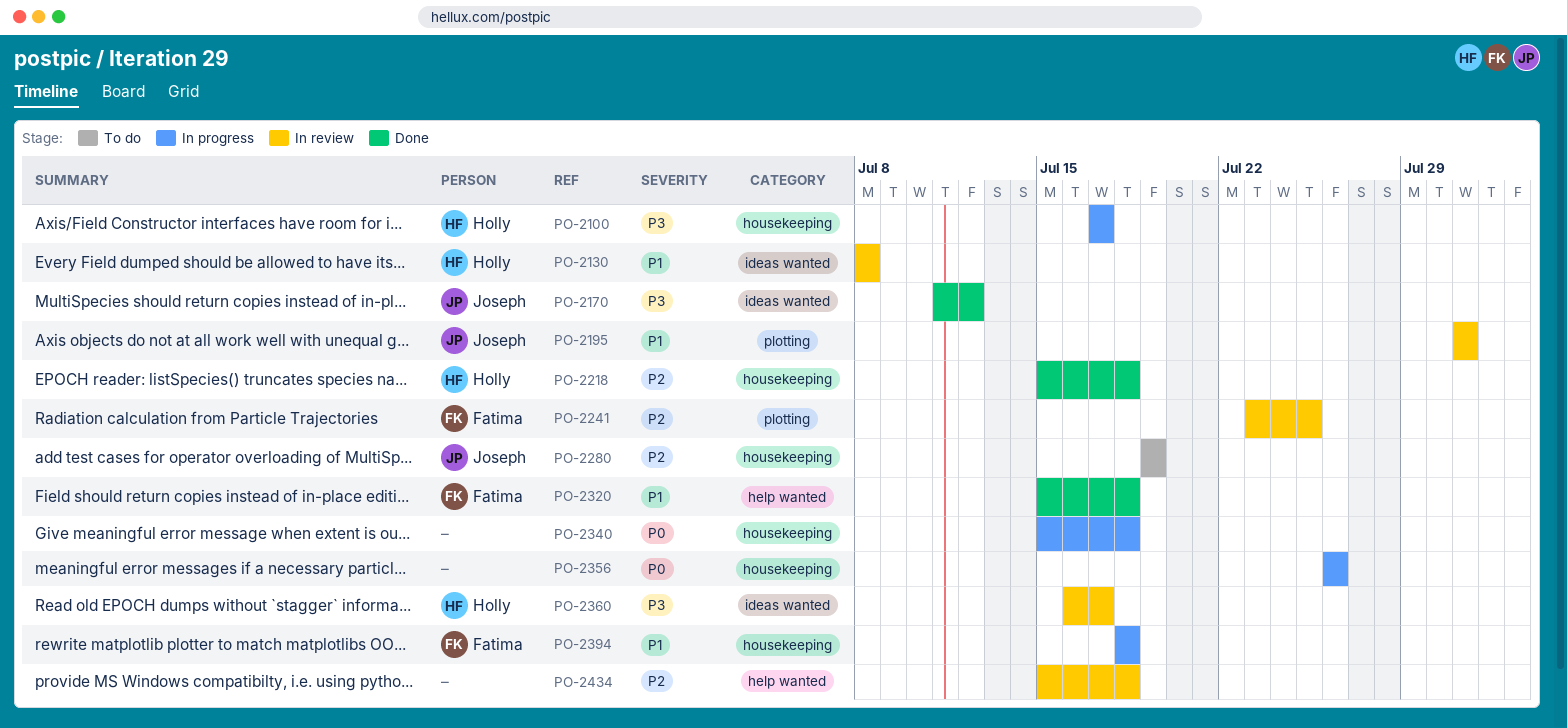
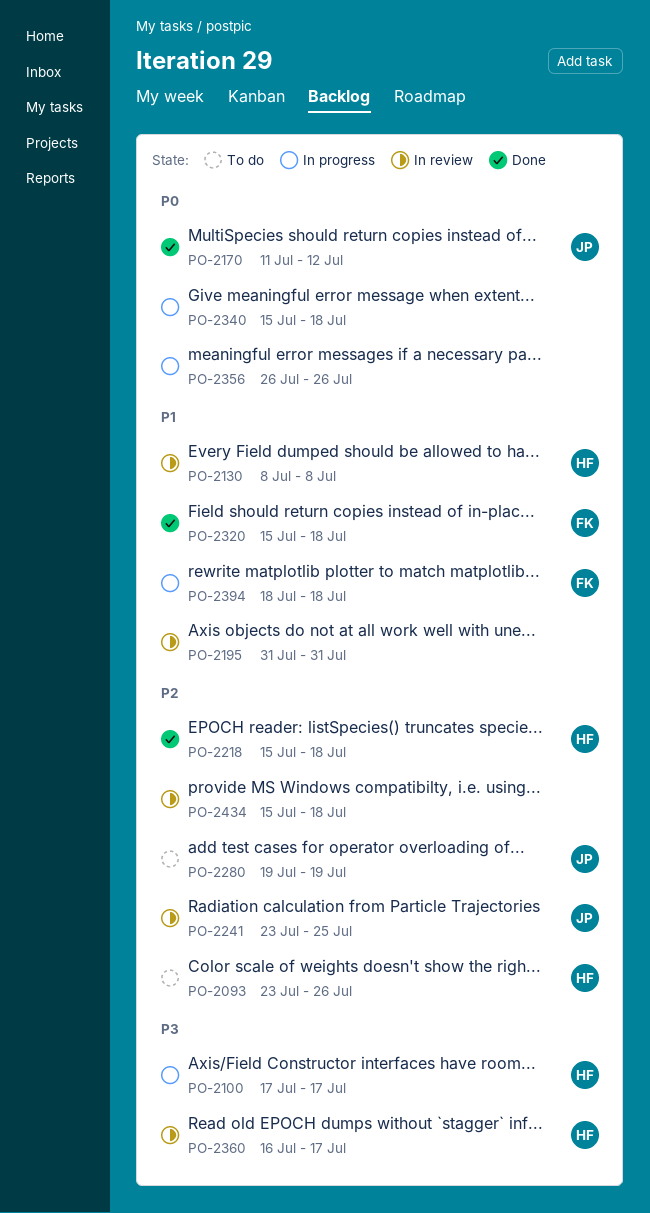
PO-2093: none -> present
PO-2170, priority: P3 -> P0
PO-2195, owner: Joseph -> none
PO-2241, owner: Fatima -> Joseph

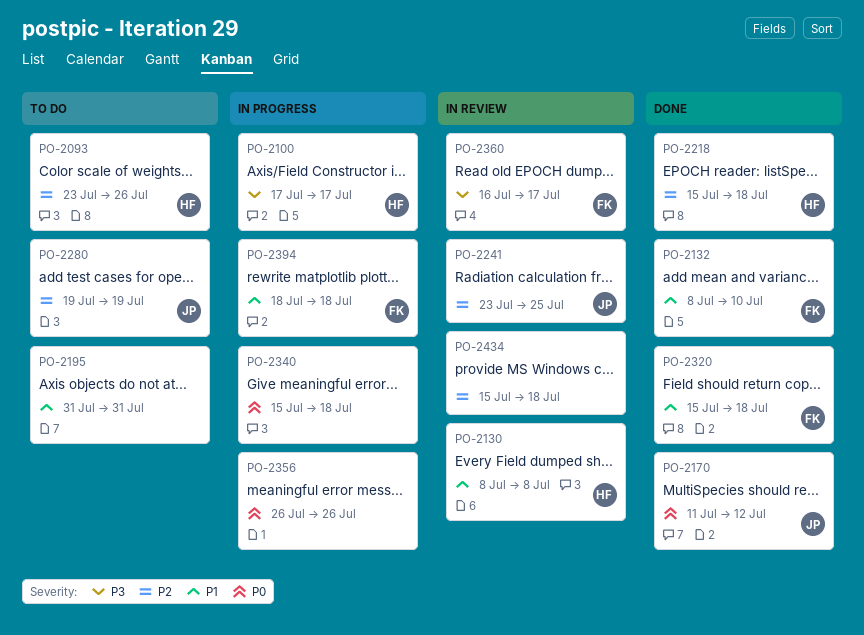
PO-2132: none -> present
PO-2195, status: In review -> To do
PO-2360, owner: HF -> FK

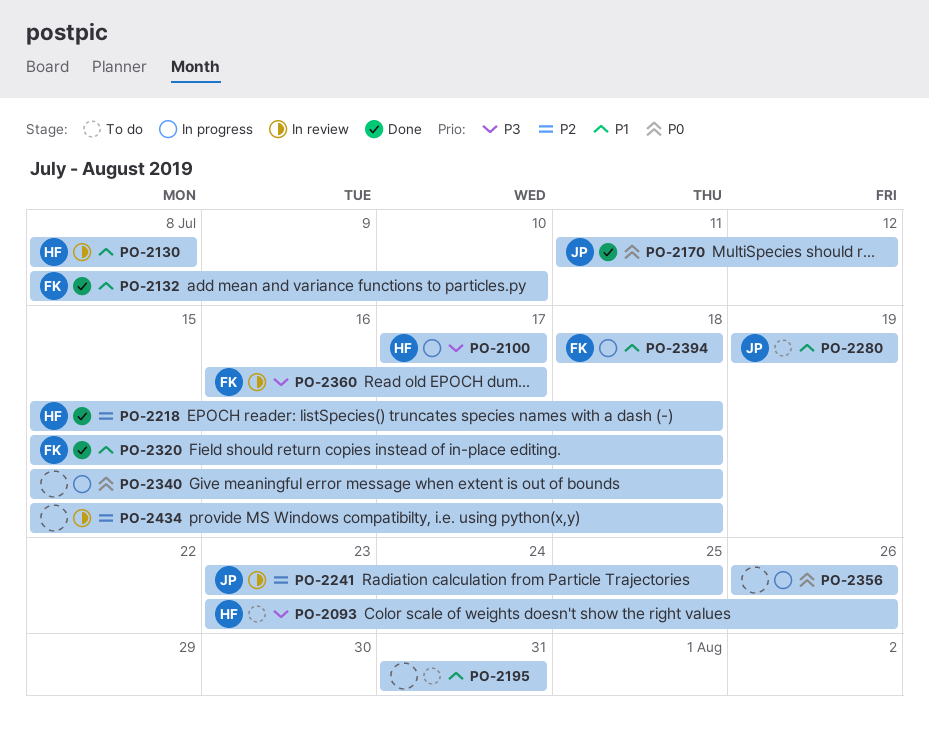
PO-2093, priority: P2 -> P3
PO-2280, priority: P2 -> P1

